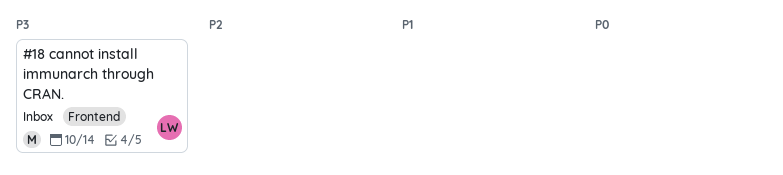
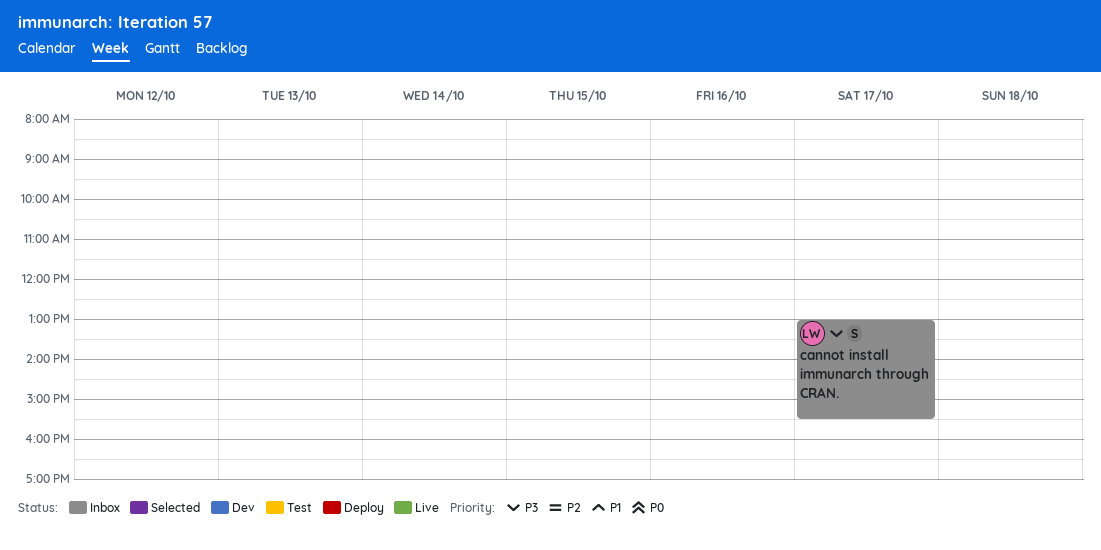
cannot install immunarch through CRAN., estimate: M -> S
cannot install immunarch through CRAN., day: Oct 14 -> Oct 17

